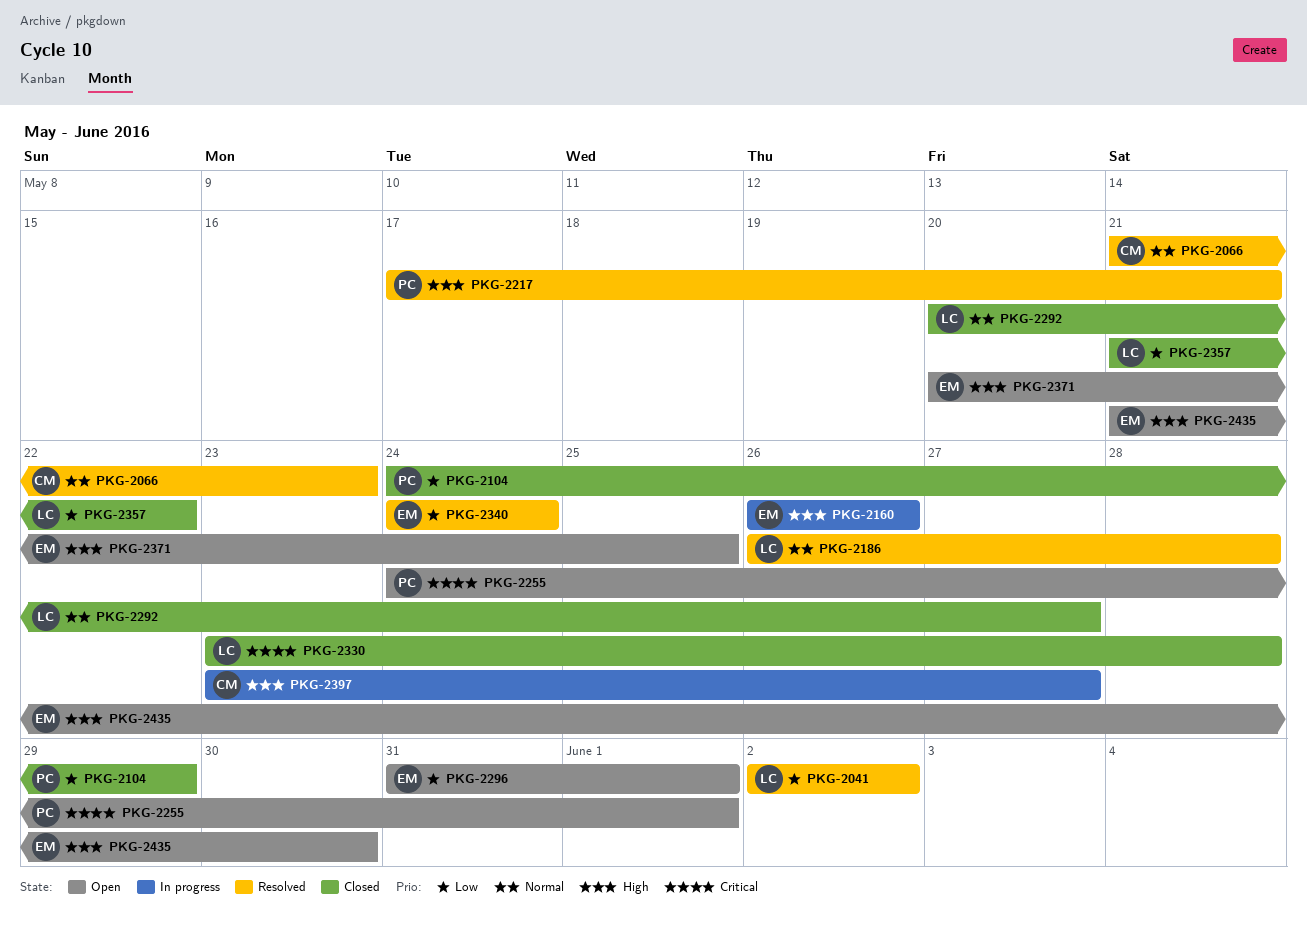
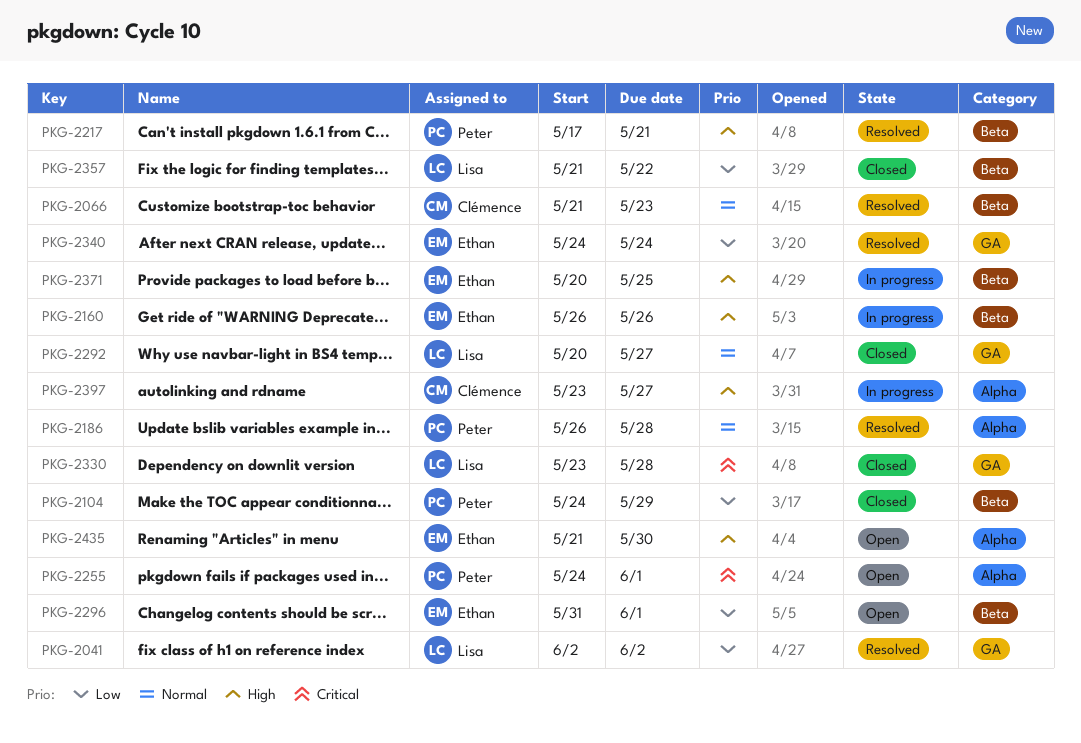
PKG-2186, owner: Lisa -> Peter
PKG-2371, status: Open -> In progress

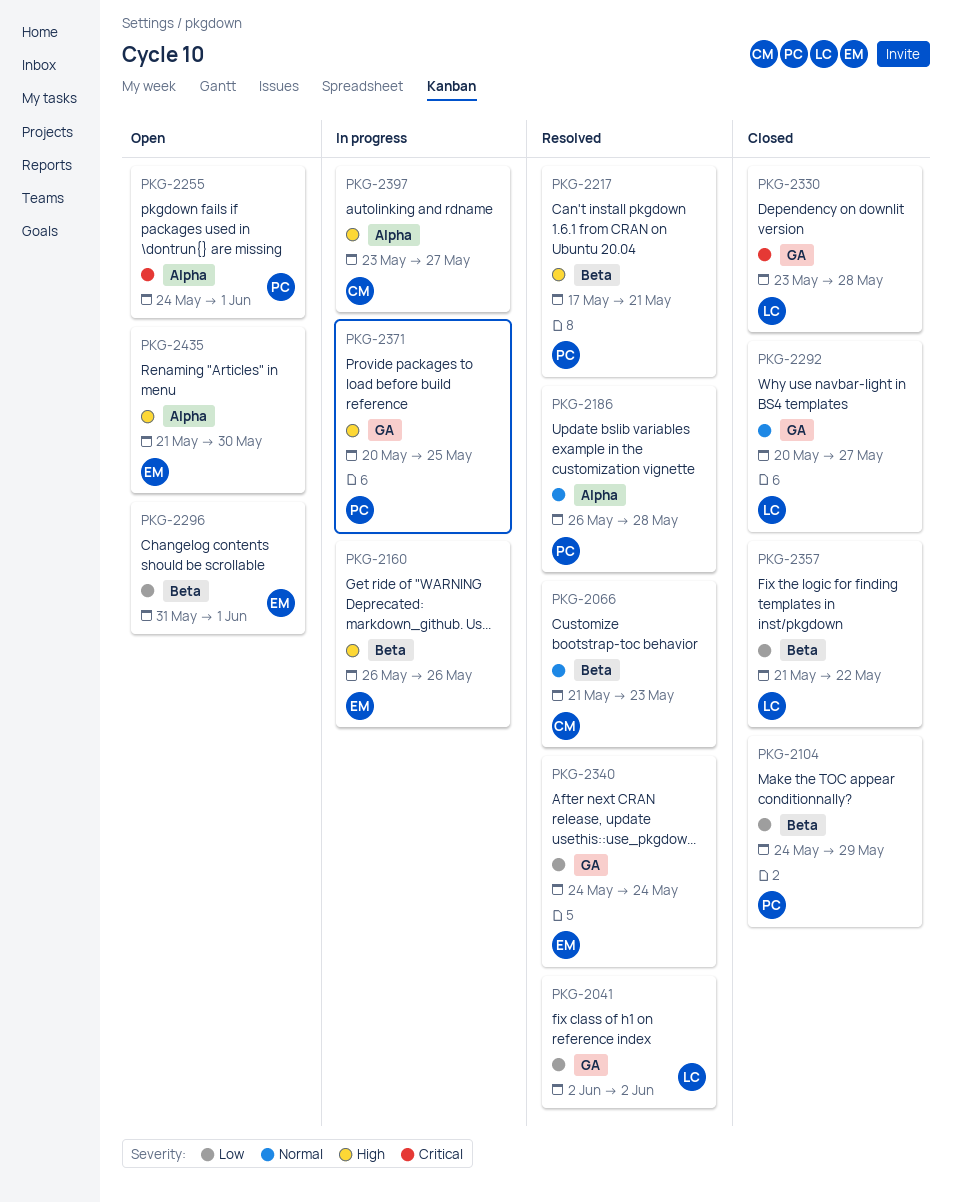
PKG-2371, owner: Ethan -> Peter
PKG-2371, label: Beta -> GA

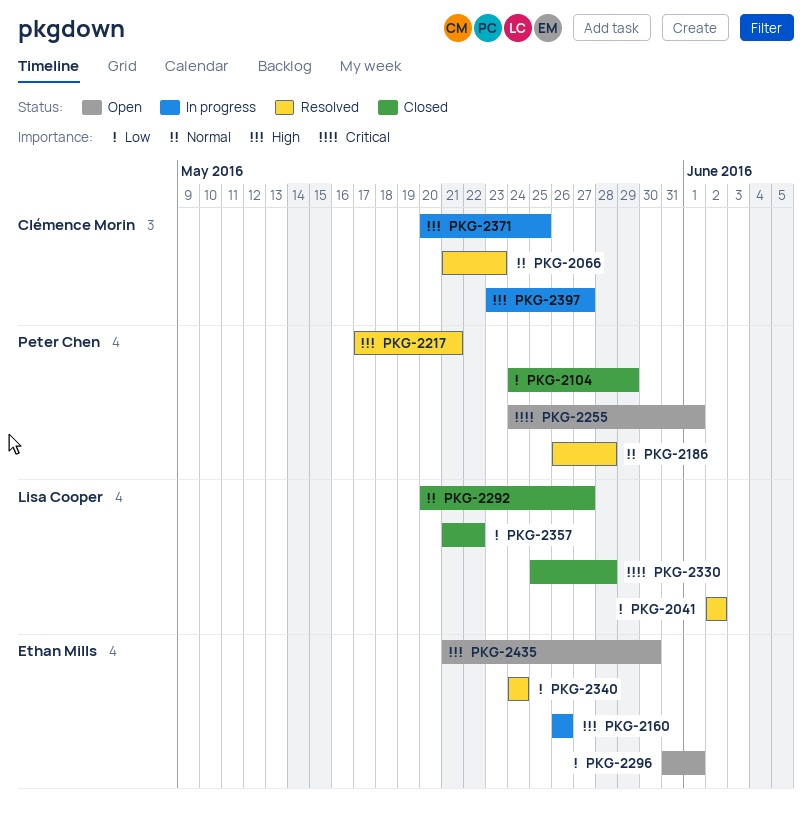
PKG-2330, start: May 23 -> May 25
PKG-2371, owner: Peter Chen -> Clémence Morin

